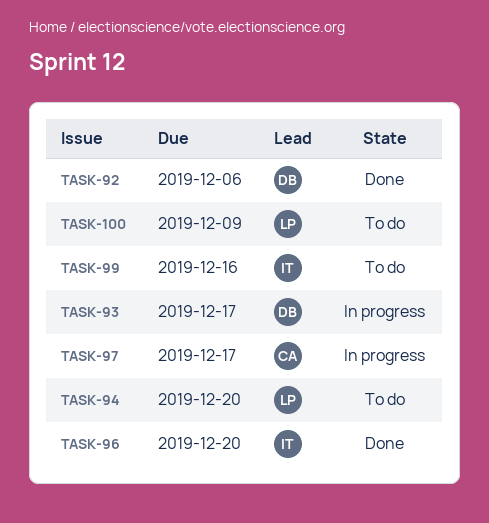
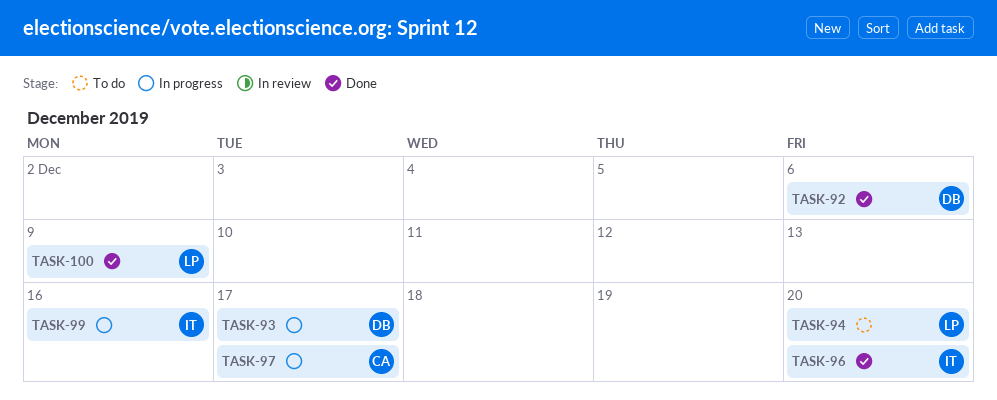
TASK-99, status: To do -> In progress
TASK-100, status: To do -> Done

